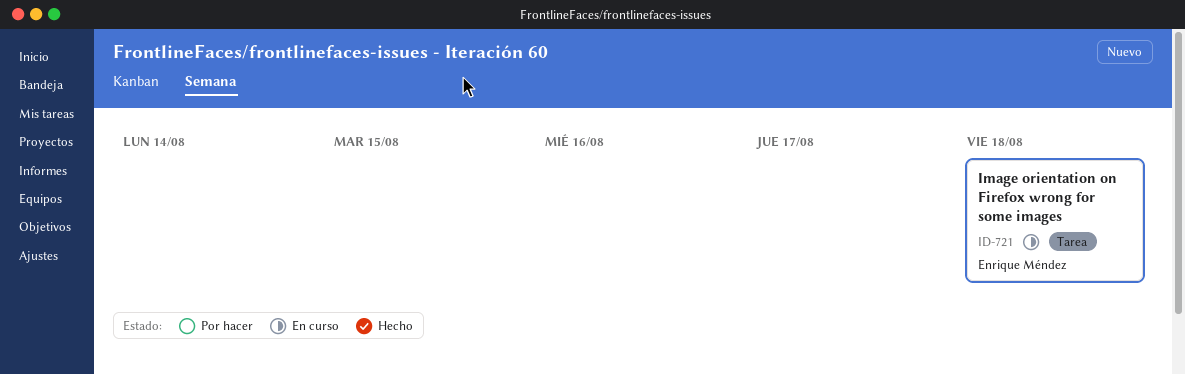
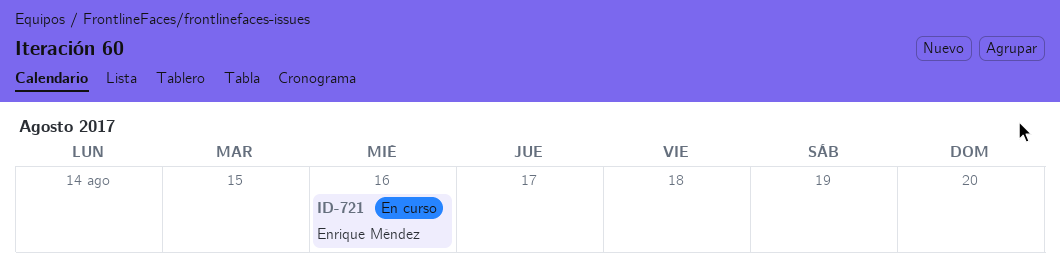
ID-721, due: Aug 18 -> Aug 16

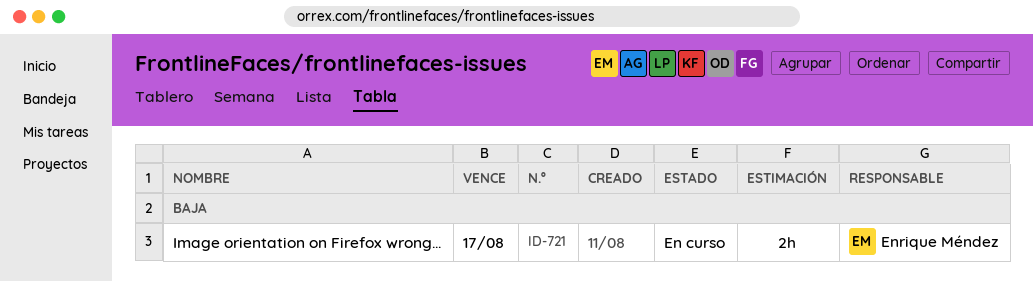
ID-721, due: Aug 16 -> Aug 17

